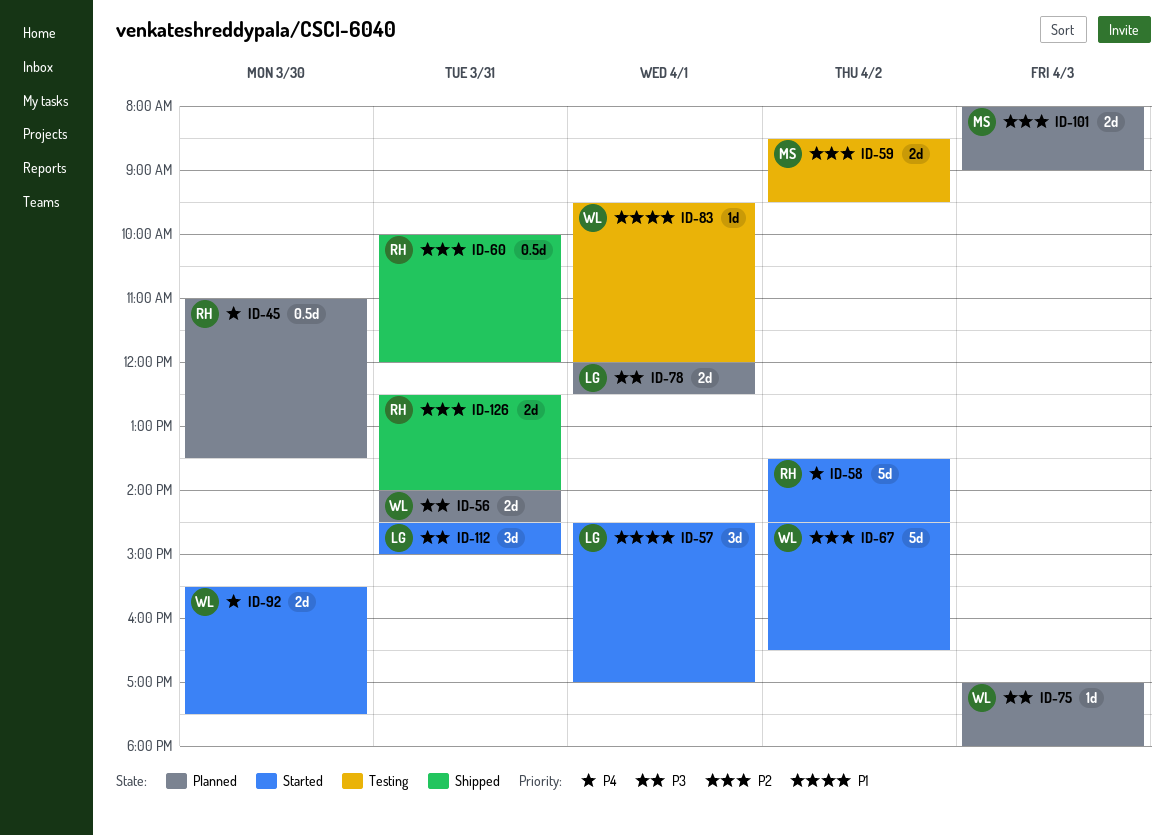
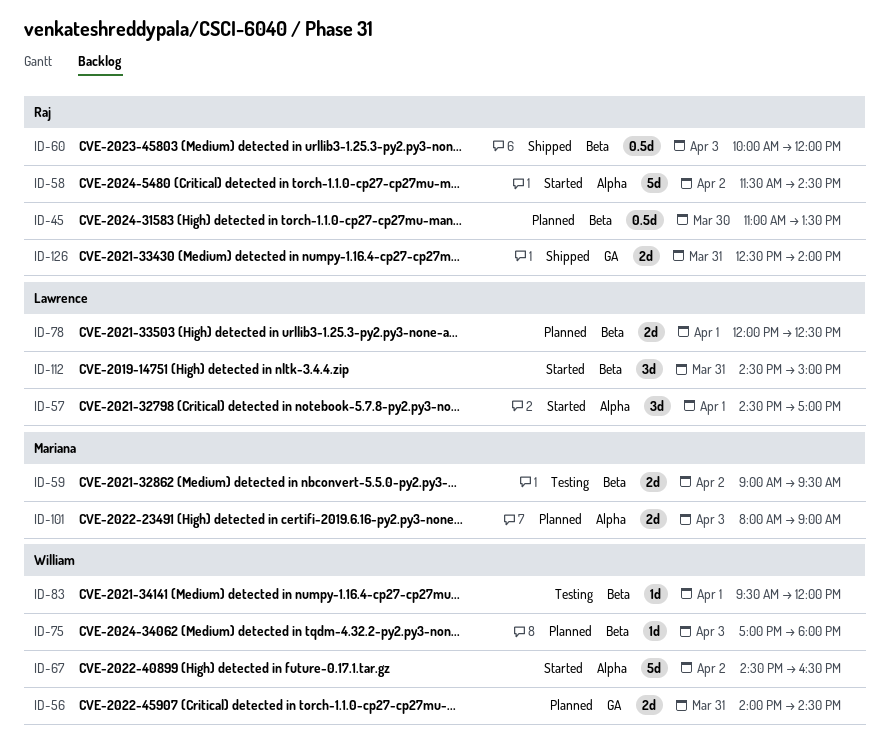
ID-58, begins: 13:30 -> 11:30
ID-59, begins: 08:30 -> 09:00
ID-60, day: Mar 31 -> Apr 3
ID-92: present -> none

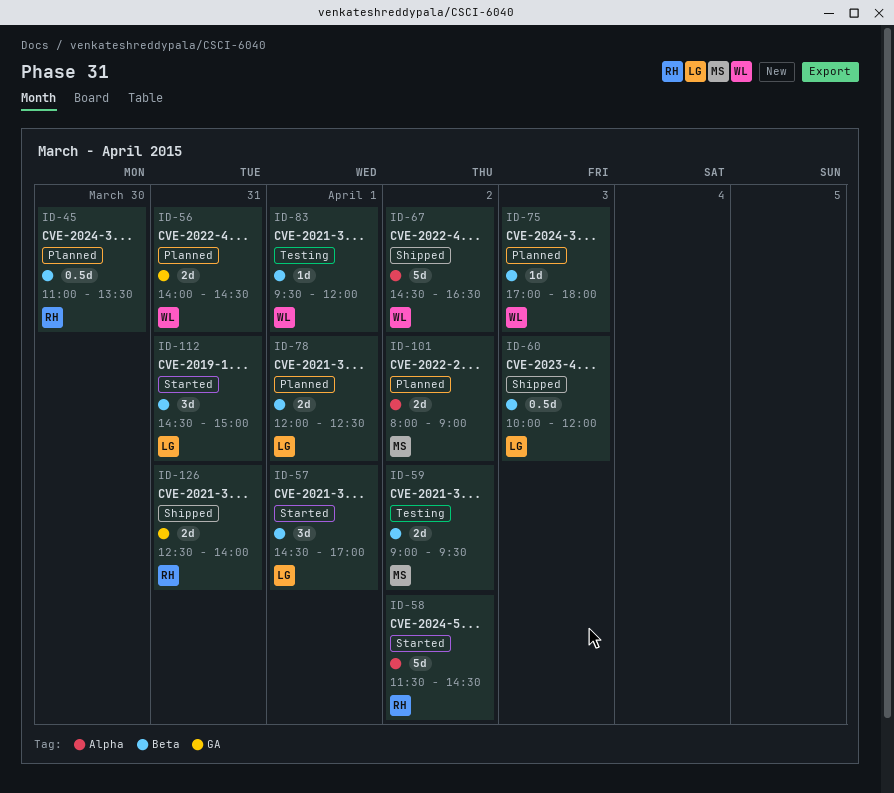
ID-57, label: Alpha -> Beta
ID-60, owner: Raj -> Lawrence
ID-67, status: Started -> Shipped
ID-101, day: Apr 3 -> Apr 2

